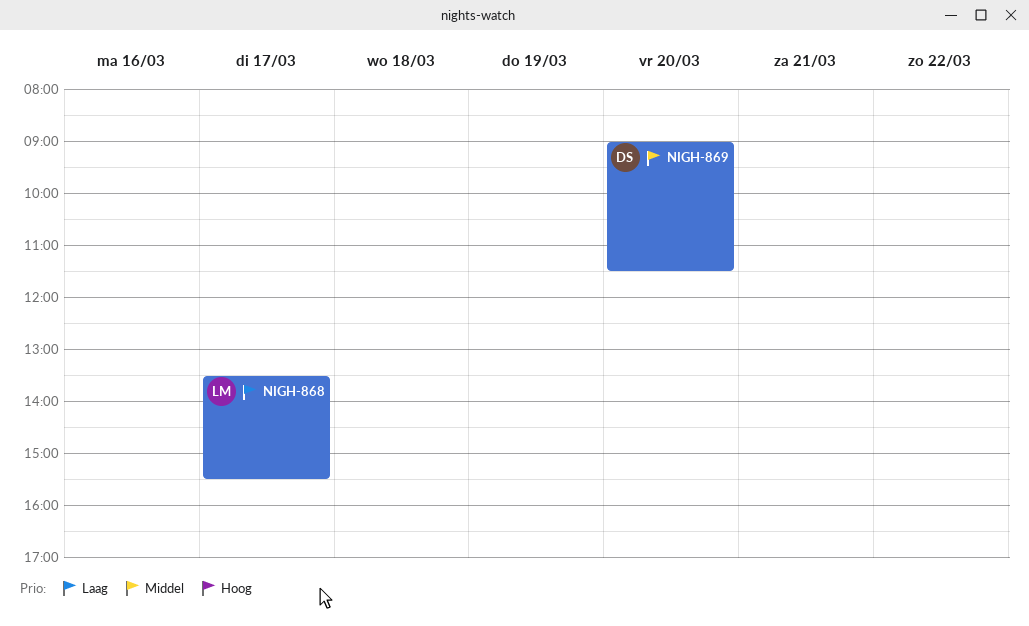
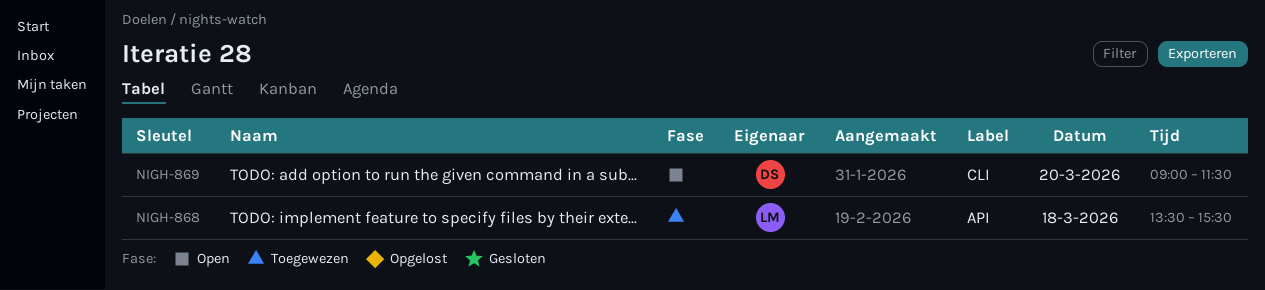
NIGH-868, day: Mar 17 -> Mar 18

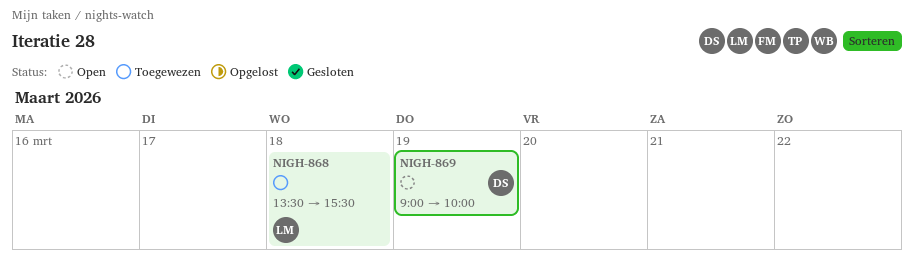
NIGH-869, day: Mar 20 -> Mar 19
NIGH-869, ends: 11:30 -> 10:00

